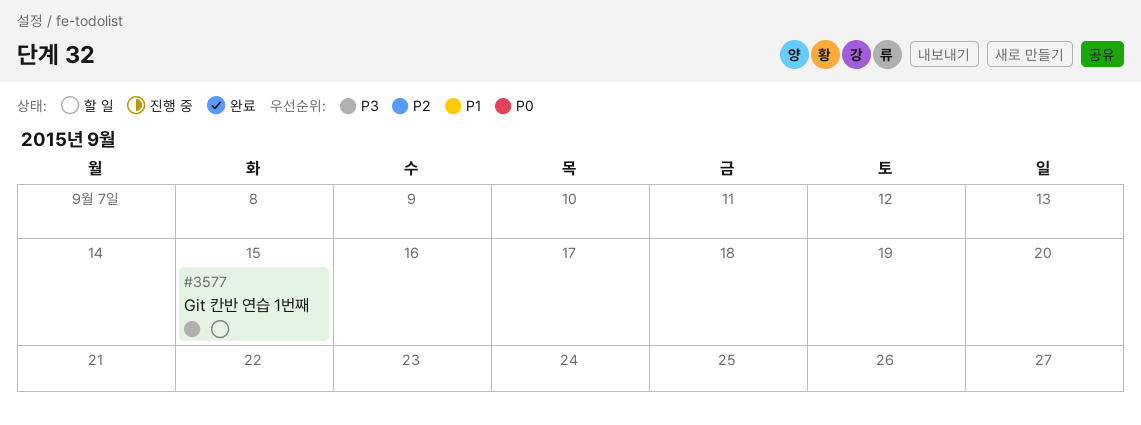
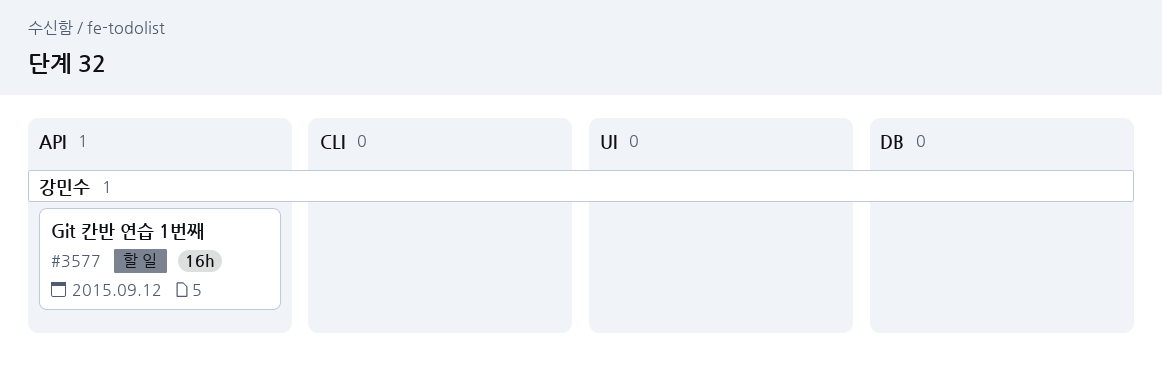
#3577, due: Sep 15 -> Sep 12

